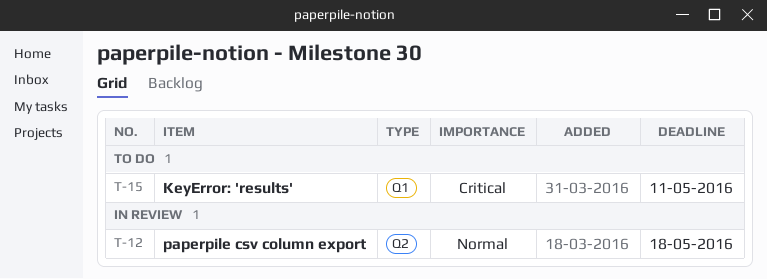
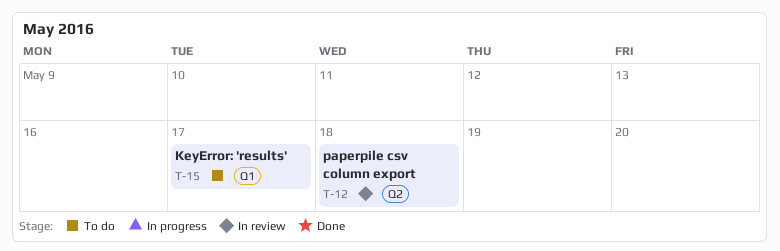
T-15, due: May 11 -> May 17

